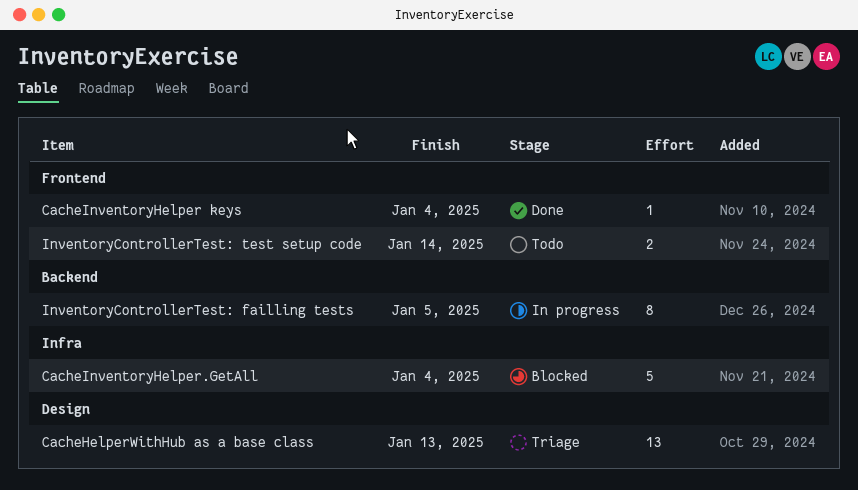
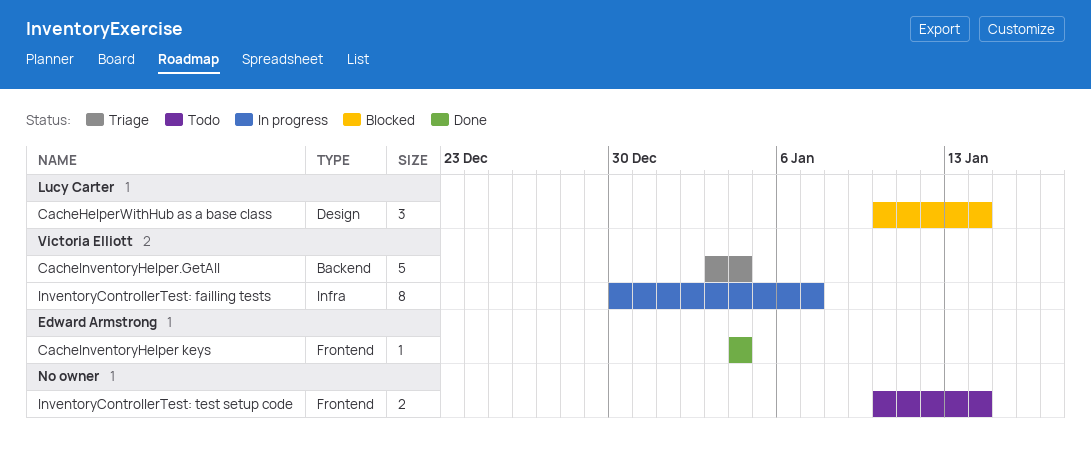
CacheHelperWithHub as a base class, status: Triage -> Blocked
CacheHelperWithHub as a base class, estimate: 13 -> 3
CacheHelperWithHub as a base class, due: Jan 13 -> Jan 14
CacheInventoryHelper.GetAll, status: Blocked -> Triage
CacheInventoryHelper.GetAll, label: Infra -> Backend
InventoryControllerTest: failling tests, label: Backend -> Infra
InventoryControllerTest: failling tests, due: Jan 5 -> Jan 7

